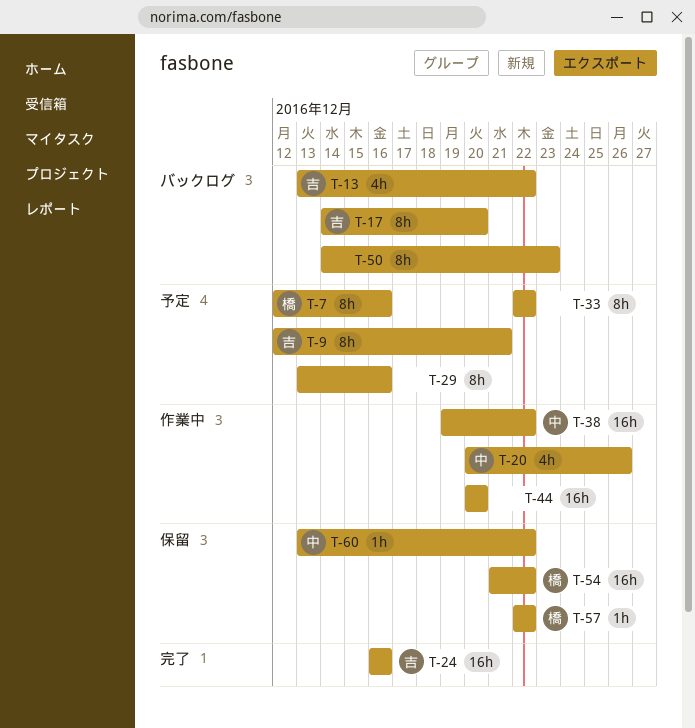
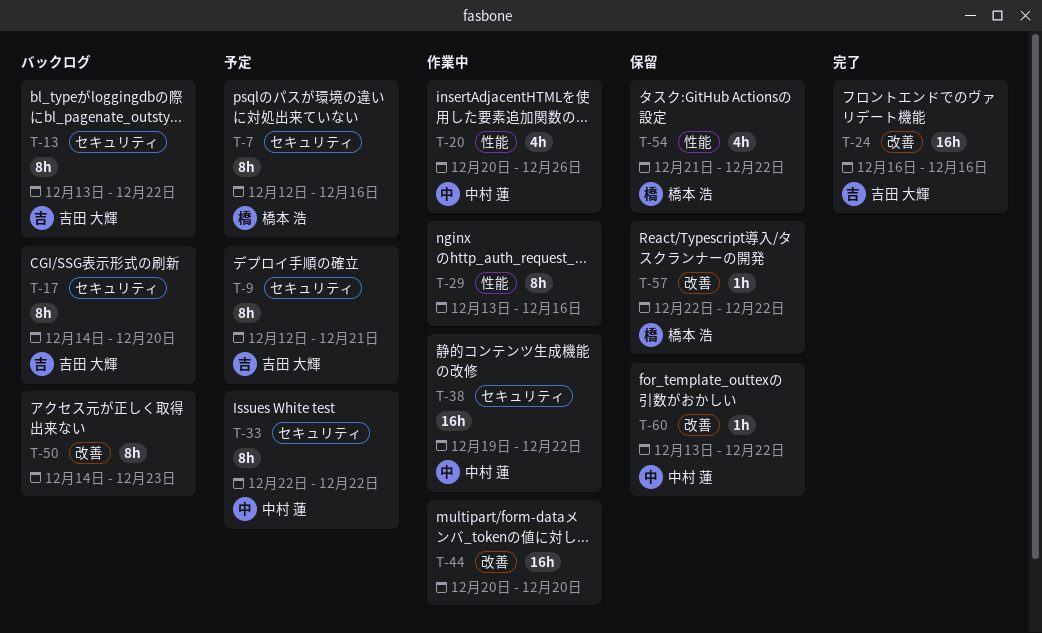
T-13, estimate: 4h -> 8h
T-29, status: 予定 -> 作業中
T-33, owner: none -> 中村 蓮
T-54, estimate: 16h -> 4h

